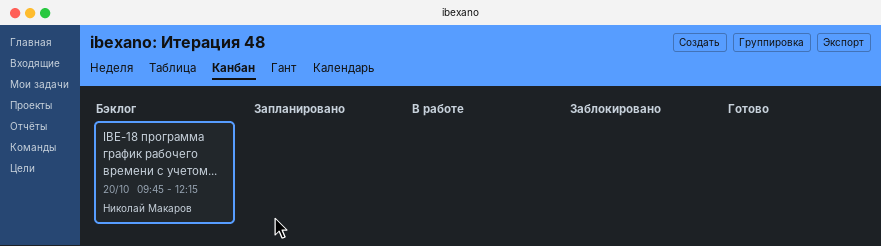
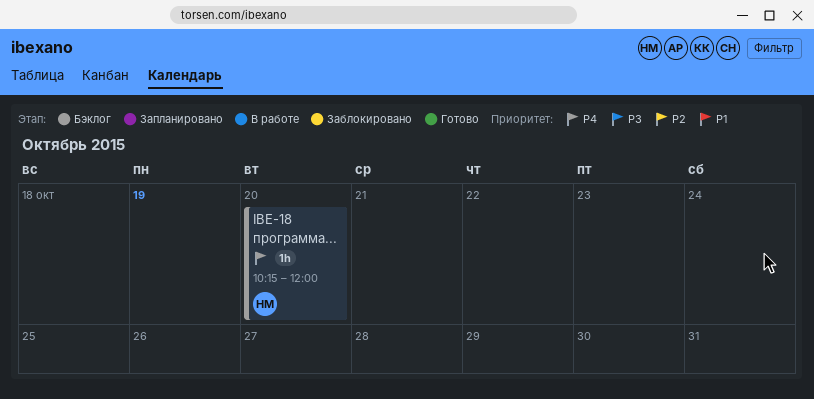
IBE-18, begins: 09:45 -> 10:15
IBE-18, ends: 12:15 -> 12:00

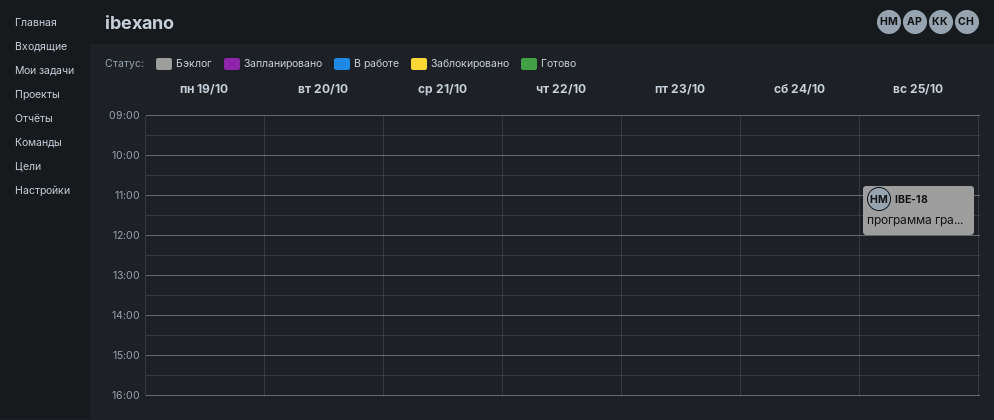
IBE-18, day: Oct 20 -> Oct 25
IBE-18, begins: 10:15 -> 10:45

